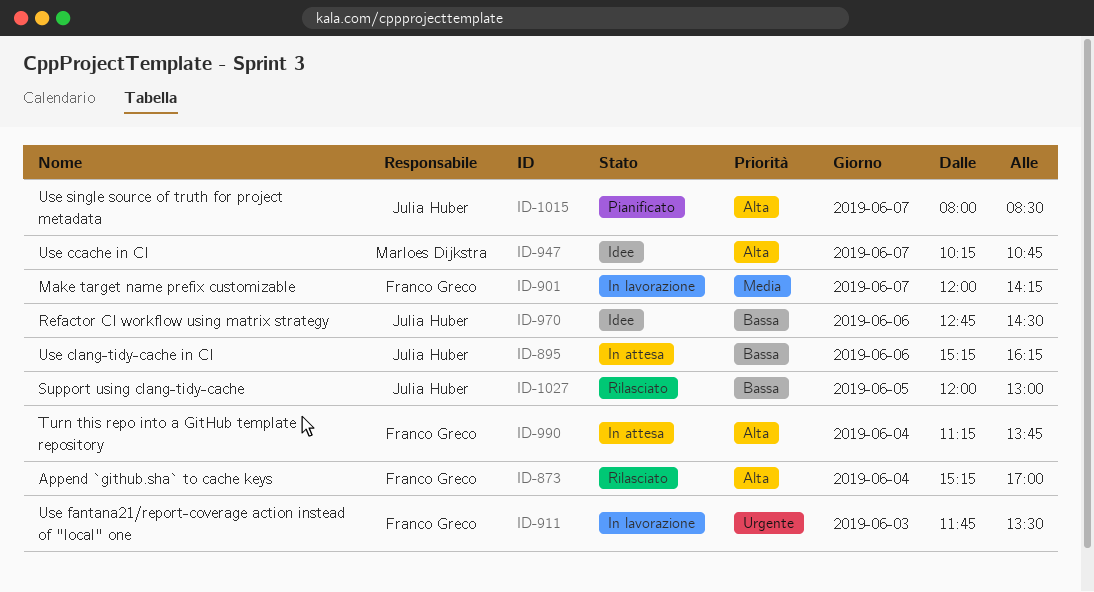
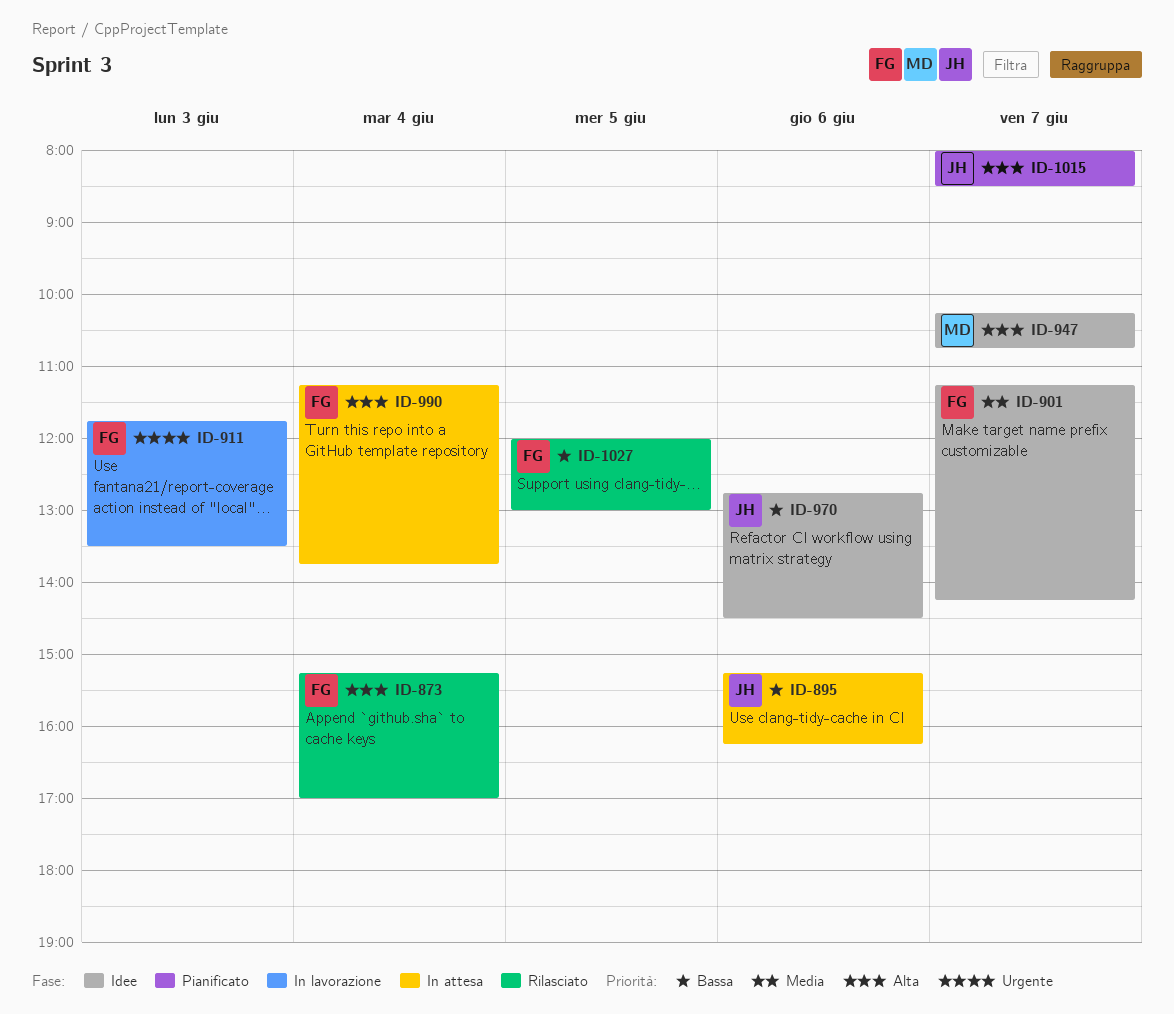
ID-901, status: In lavorazione -> Idee
ID-901, begins: 12:00 -> 11:15
ID-1027, owner: Julia Huber -> Franco Greco

